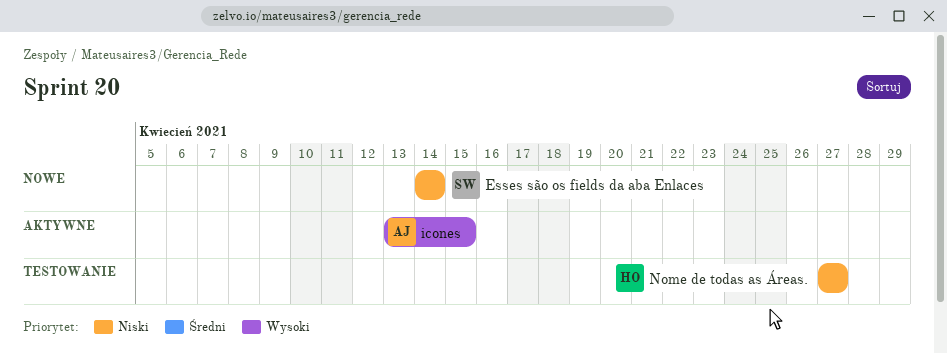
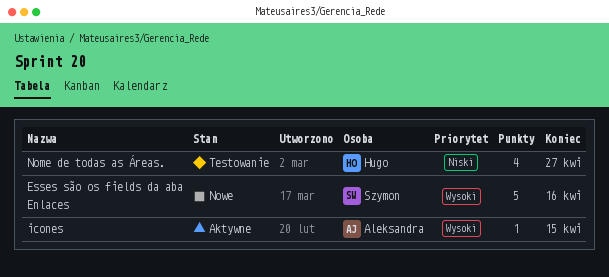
Esses são os fields da aba Enlaces, priority: Niski -> Wysoki
Esses são os fields da aba Enlaces, due: Apr 14 -> Apr 16

